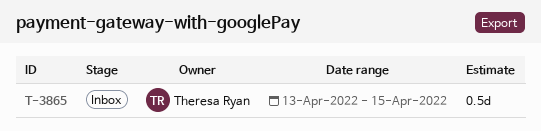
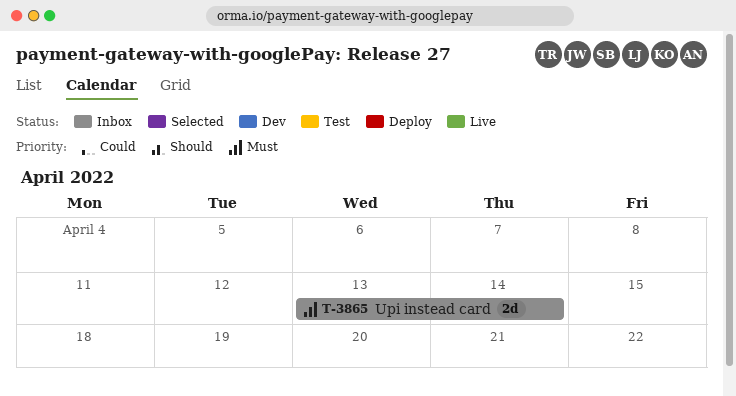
T-3865, estimate: 0.5d -> 2d
T-3865, due: Apr 15 -> Apr 14

